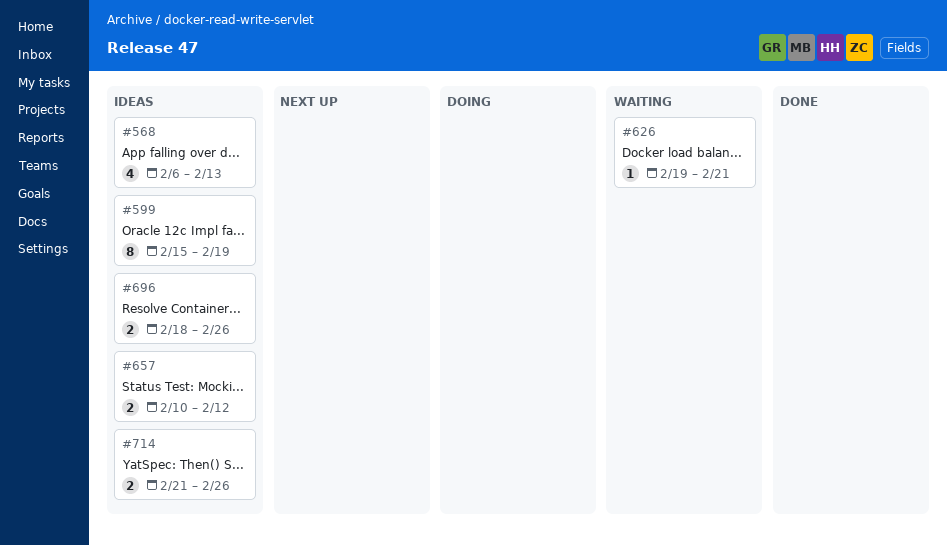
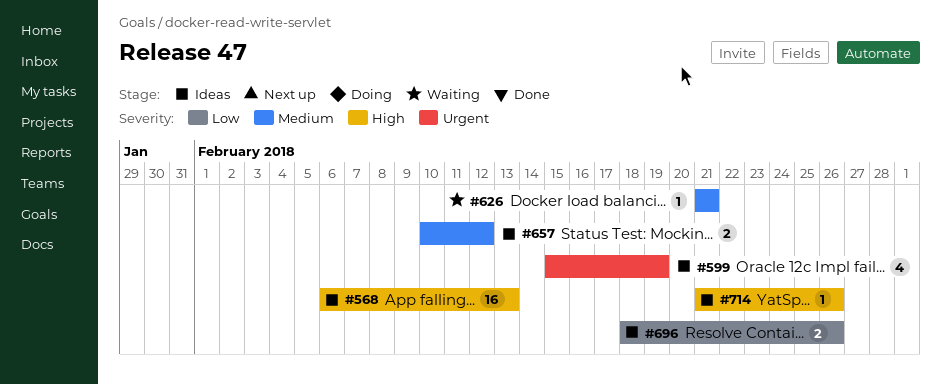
#568, estimate: 4 -> 16
#599, estimate: 8 -> 4
#626, start: Feb 19 -> Feb 21
#714, estimate: 2 -> 1

